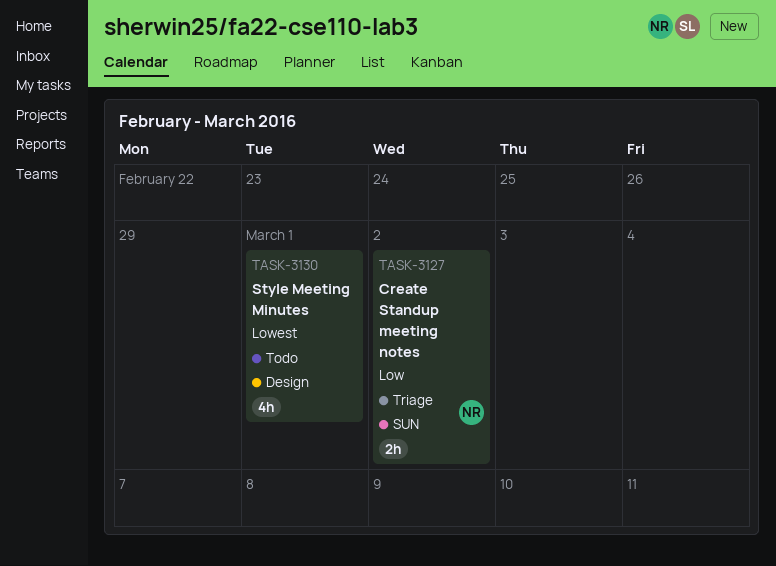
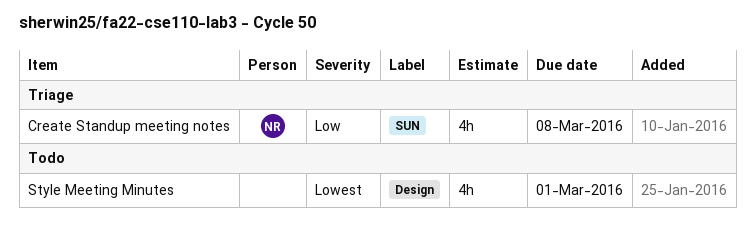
Create Standup meeting notes, estimate: 2h -> 4h
Create Standup meeting notes, due: Mar 2 -> Mar 8

